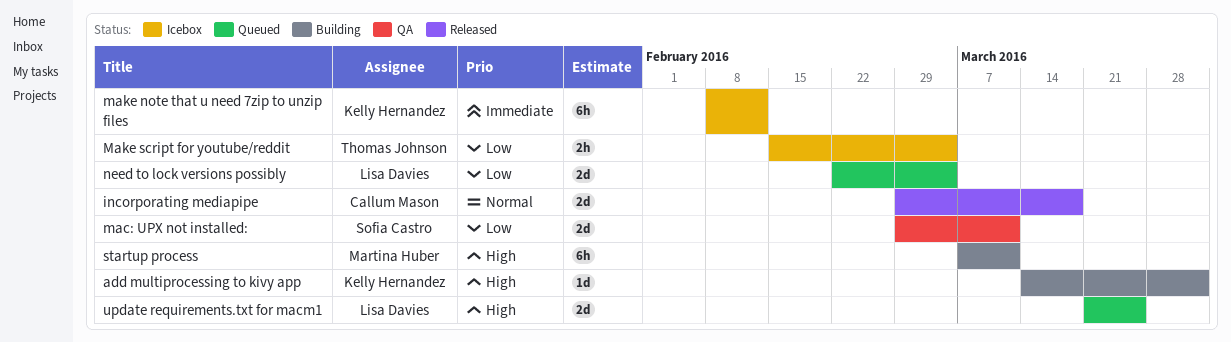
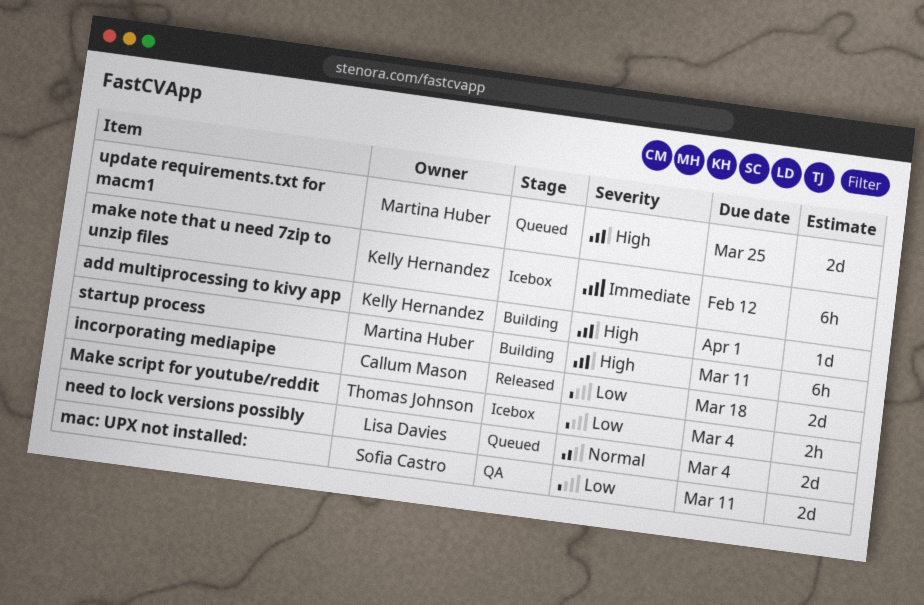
incorporating mediapipe, priority: Normal -> Low
need to lock versions possibly, priority: Low -> Normal
update requirements.txt for macm1, owner: Lisa Davies -> Martina Huber

